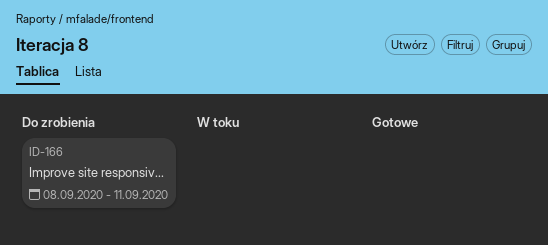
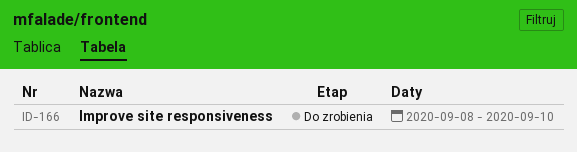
ID-166, due: Sep 11 -> Sep 10

